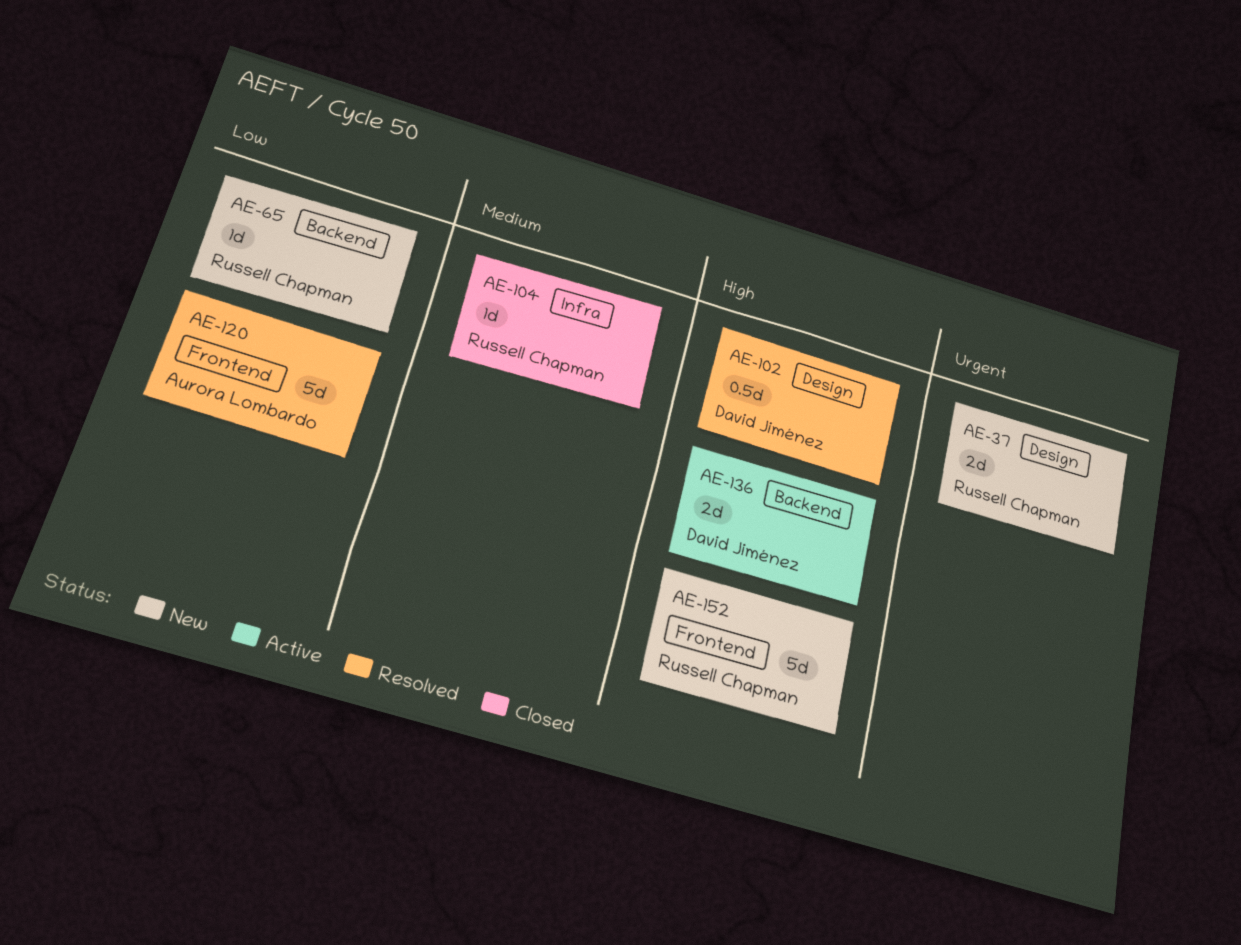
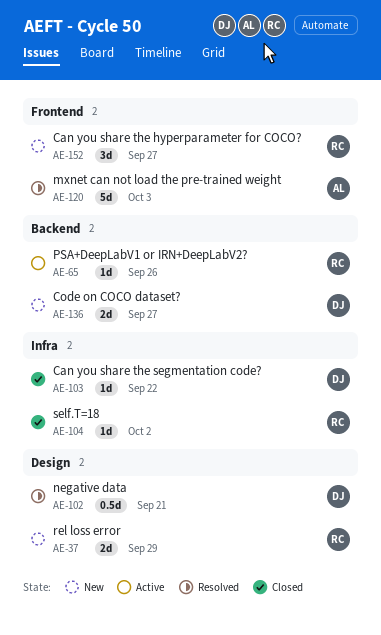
AE-65, status: New -> Active
AE-103: none -> present
AE-136, status: Active -> New
AE-152, estimate: 5d -> 3d

